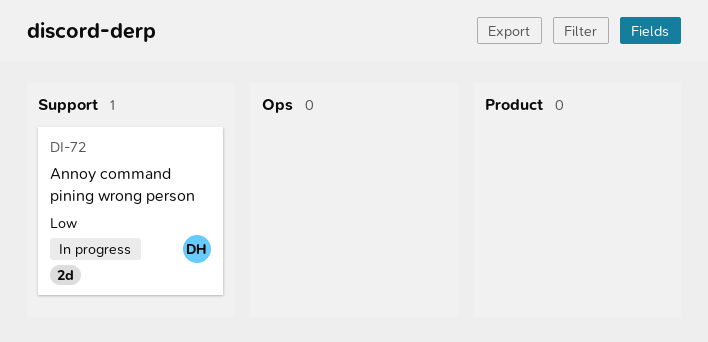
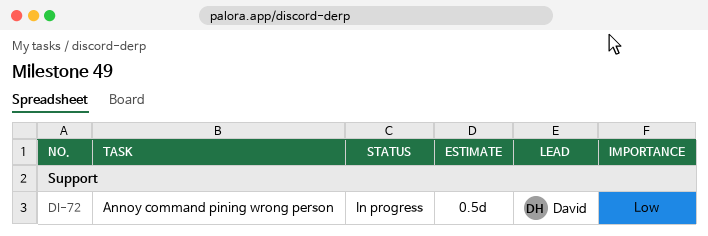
DI-72, estimate: 2d -> 0.5d

